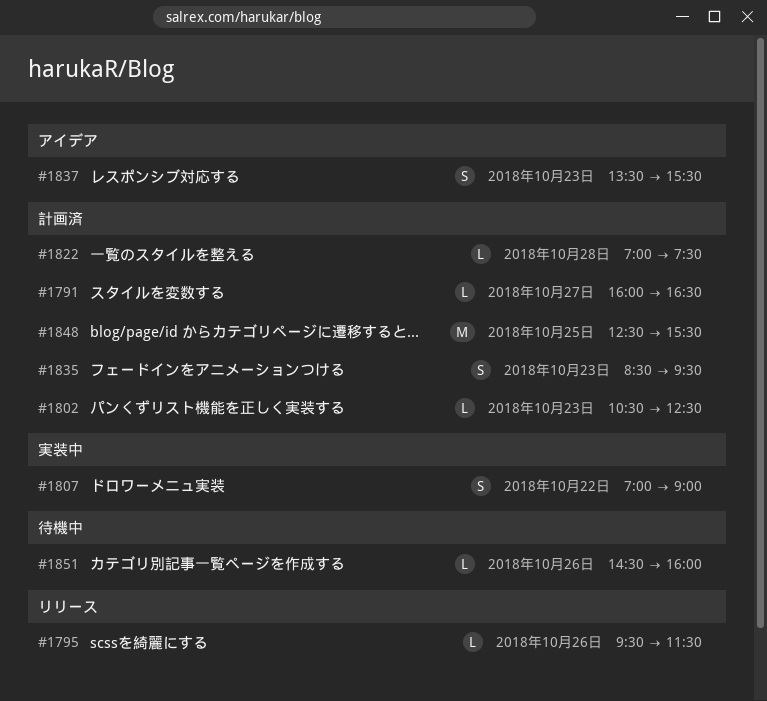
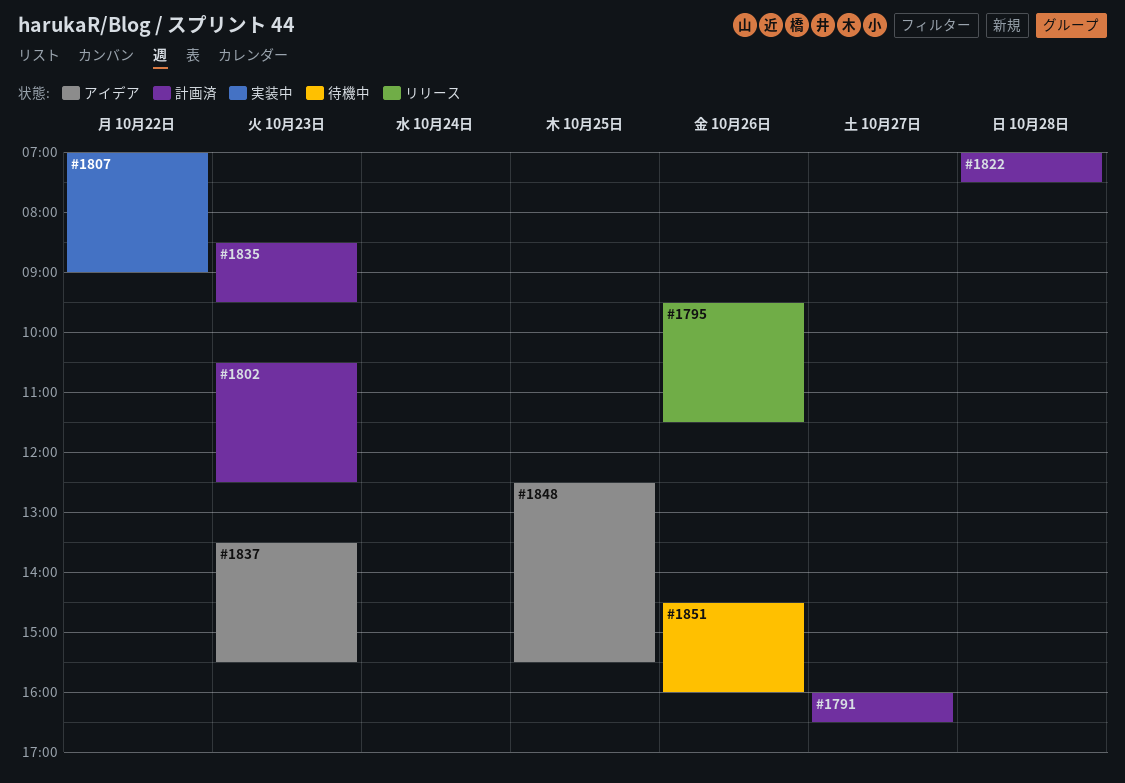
#1848, status: 計画済 -> アイデア

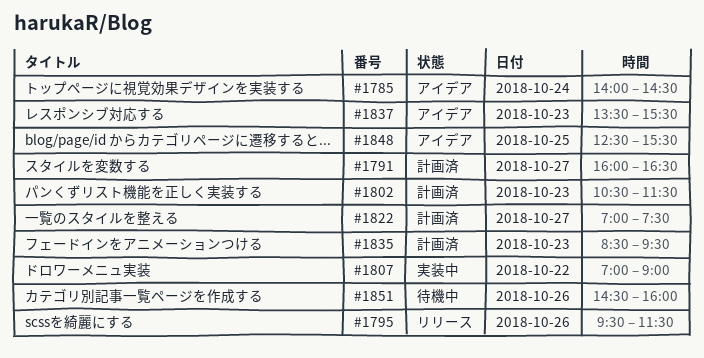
#1785: none -> present
#1802, ends: 12:30 -> 11:30
#1822, day: Oct 28 -> Oct 27

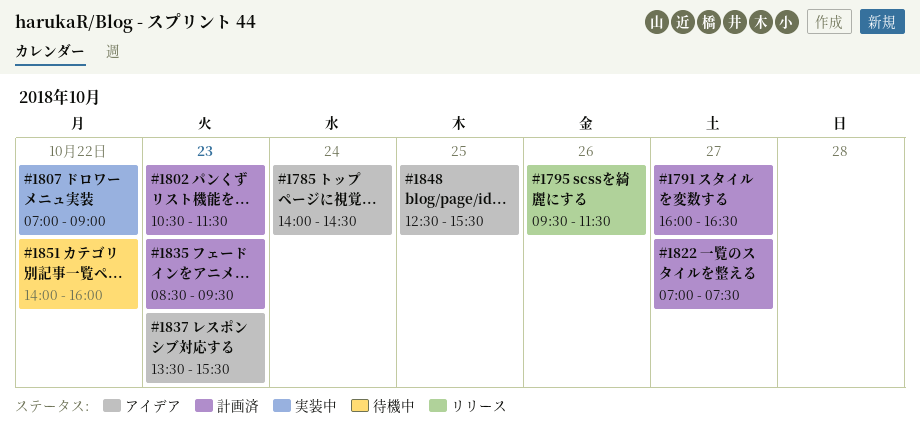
#1851, day: Oct 26 -> Oct 22
#1851, begins: 14:30 -> 14:00

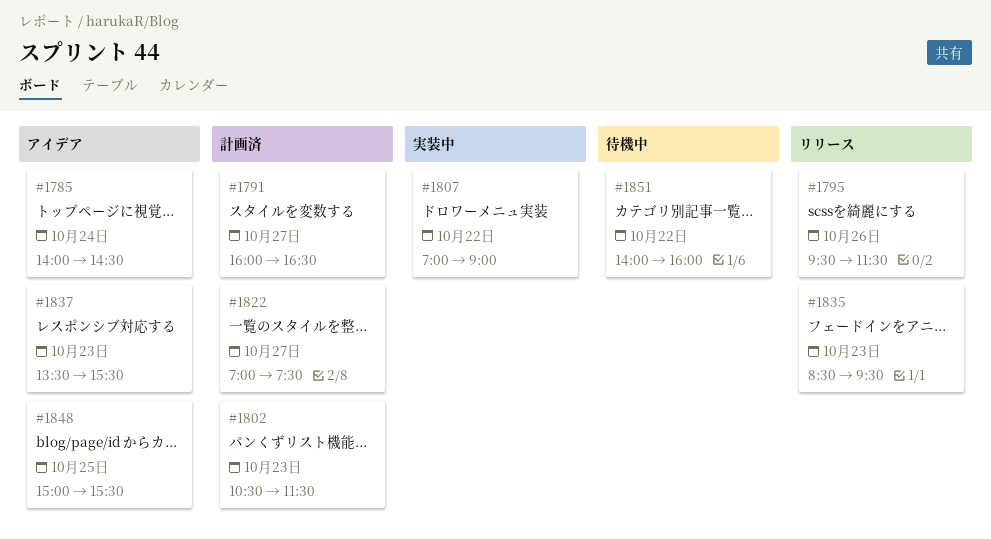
#1835, status: 計画済 -> リリース
#1848, begins: 12:30 -> 15:00

